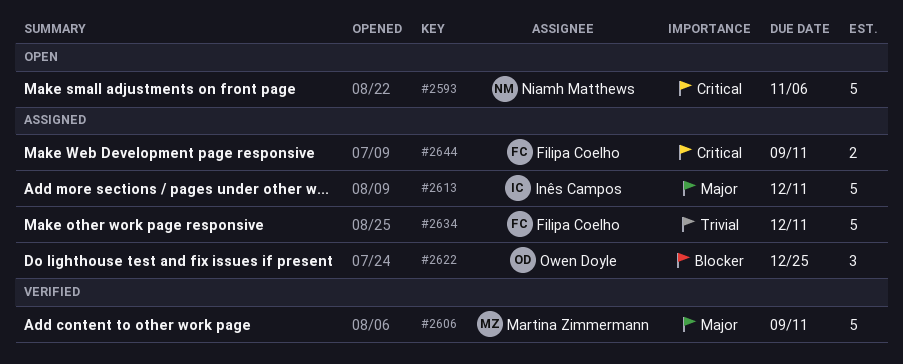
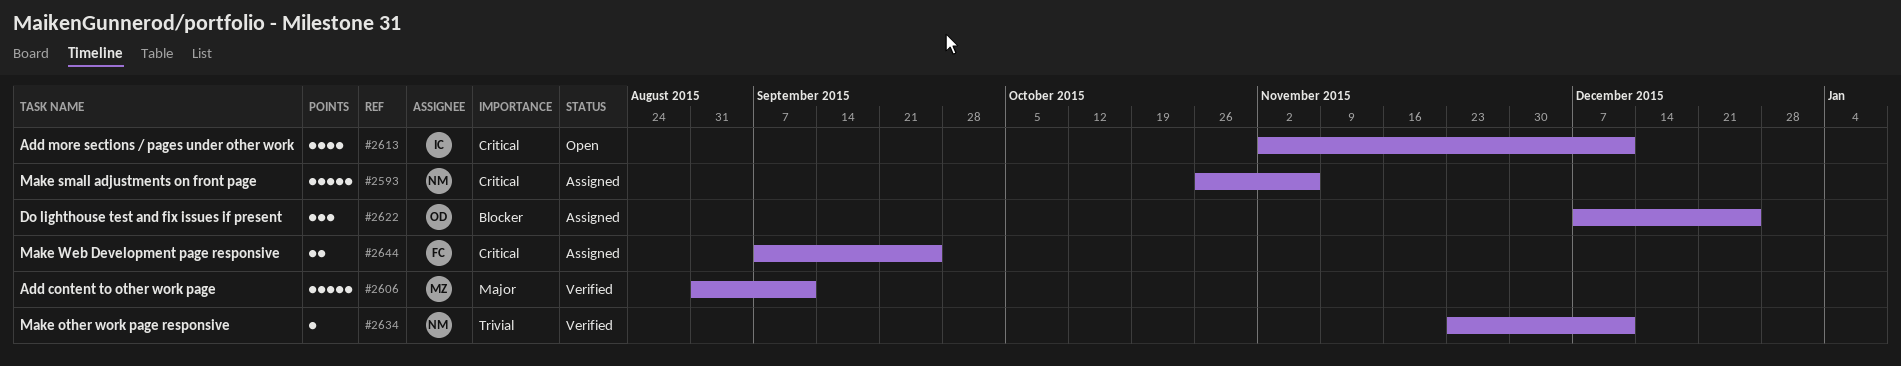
#2593, status: Open -> Assigned
#2613, status: Assigned -> Open
#2613, priority: Major -> Critical
#2613, estimate: 5 -> 4
#2634, status: Assigned -> Verified
#2634, owner: Filipa Coelho -> Niamh Matthews
#2634, estimate: 5 -> 1
#2644, due: Sep 11 -> Sep 25

